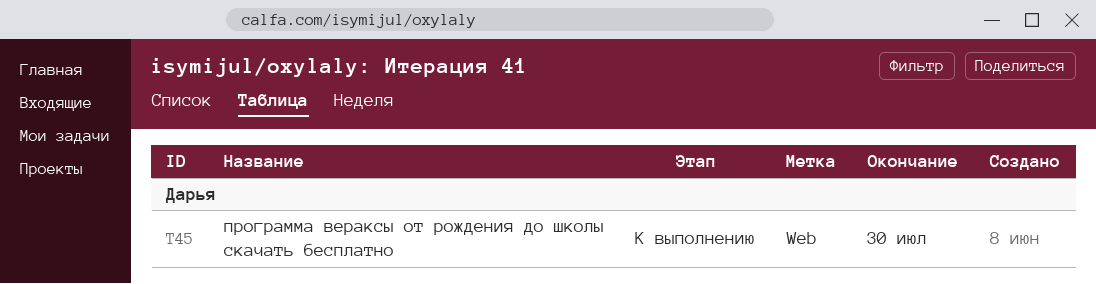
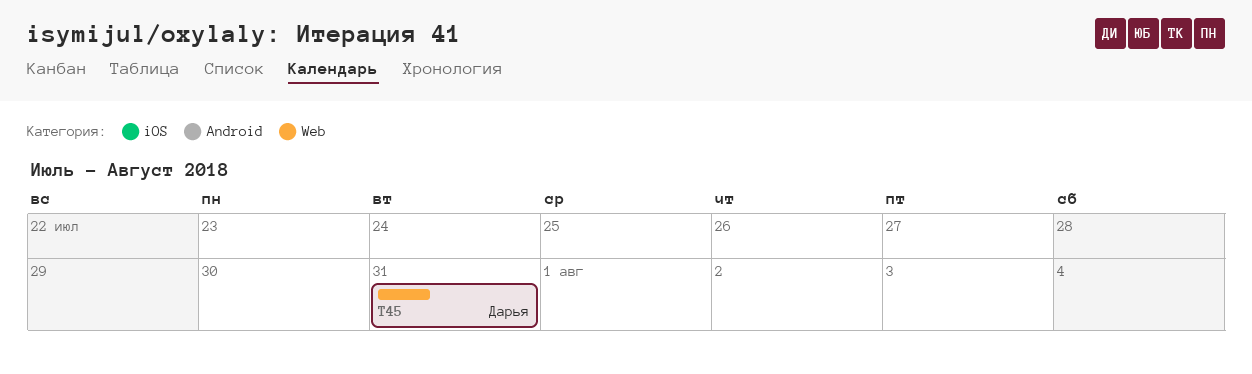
T45, due: Jul 30 -> Jul 31

